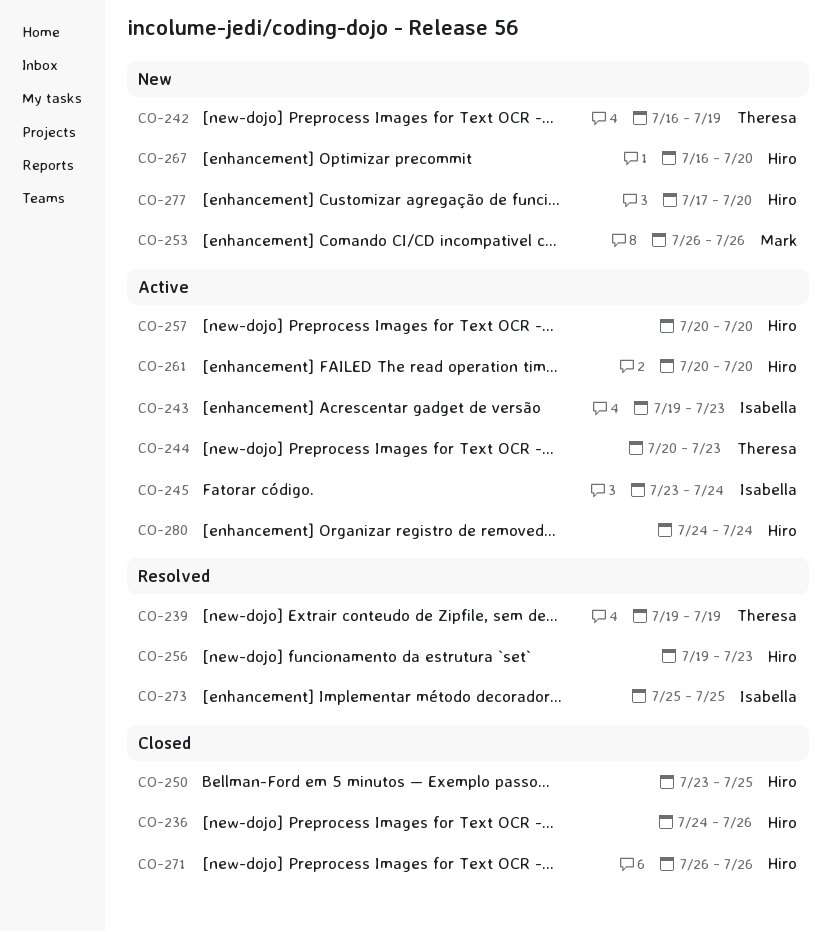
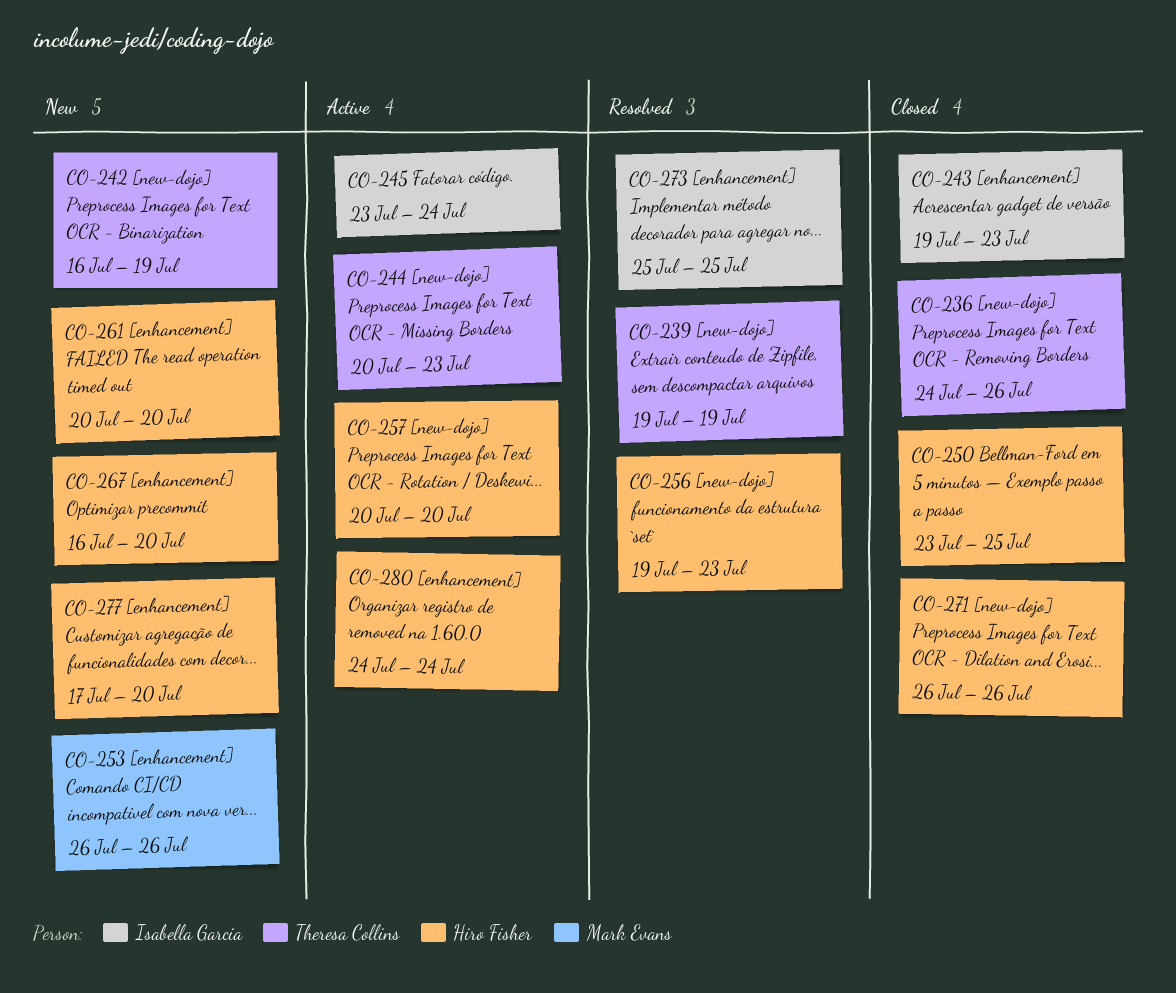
CO-236, owner: Hiro Fisher -> Theresa Collins
CO-243, status: Active -> Closed
CO-261, status: Active -> New

